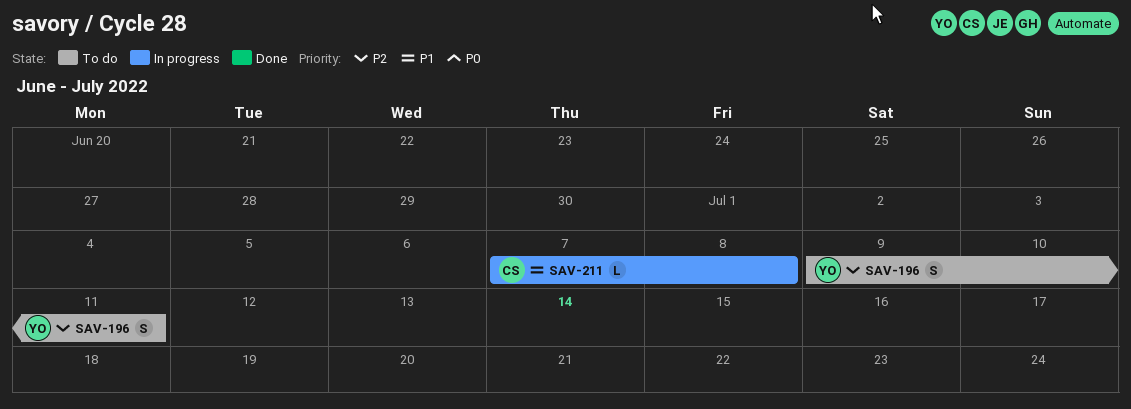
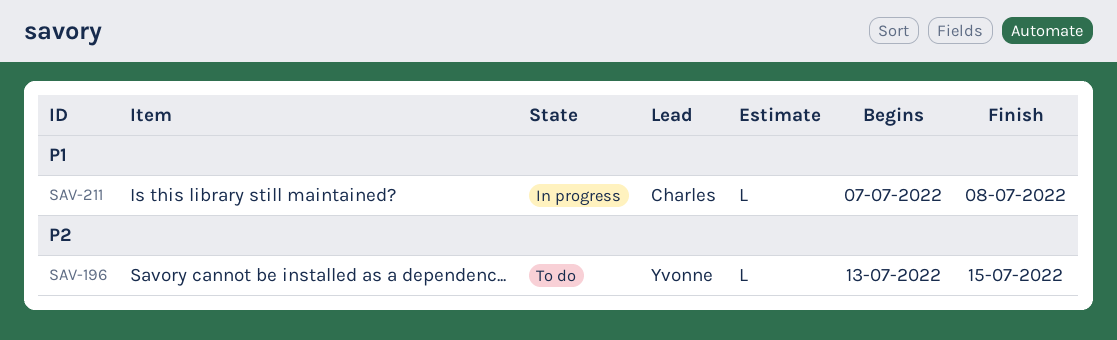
SAV-196, estimate: S -> L
SAV-196, start: Jul 9 -> Jul 13
SAV-196, due: Jul 11 -> Jul 15

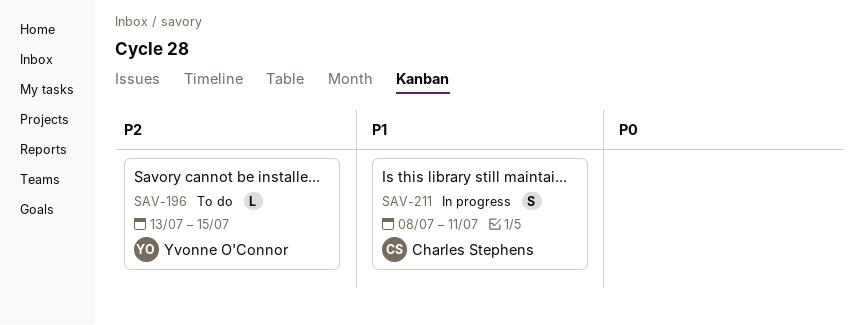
SAV-211, estimate: L -> S
SAV-211, start: Jul 7 -> Jul 8
SAV-211, due: Jul 8 -> Jul 11

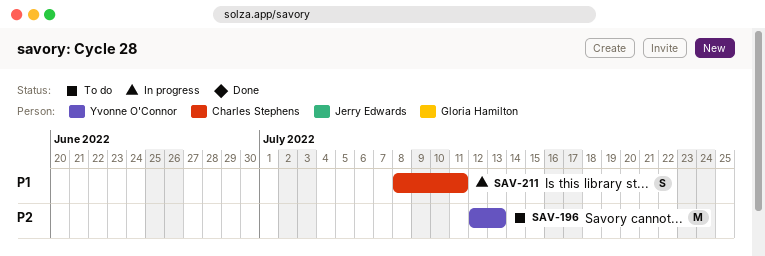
SAV-196, estimate: L -> M
SAV-196, start: Jul 13 -> Jul 12
SAV-196, due: Jul 15 -> Jul 13

